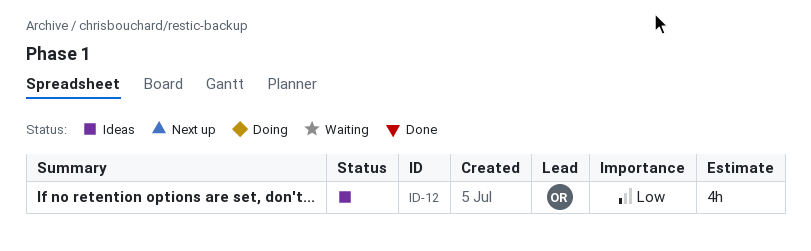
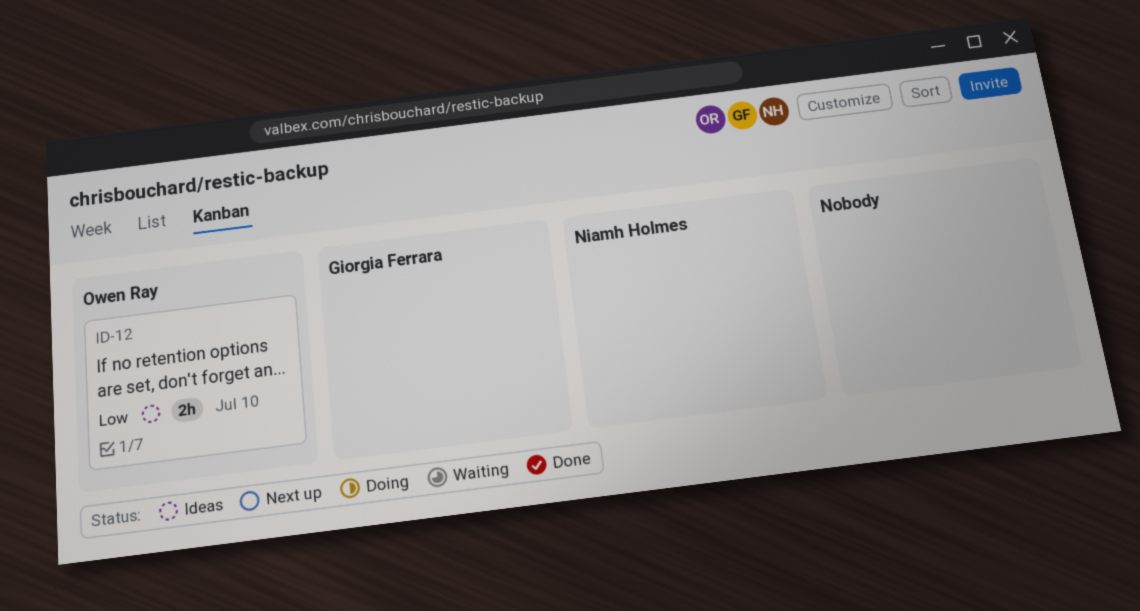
ID-12, estimate: 4h -> 2h

